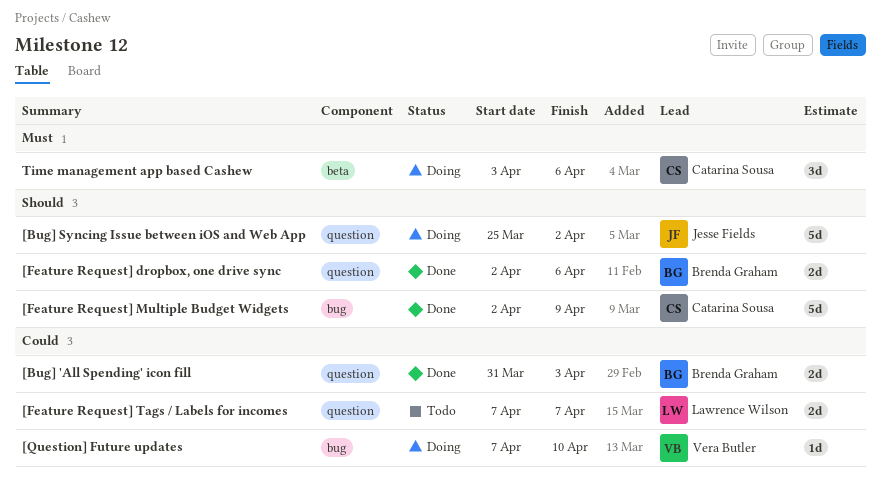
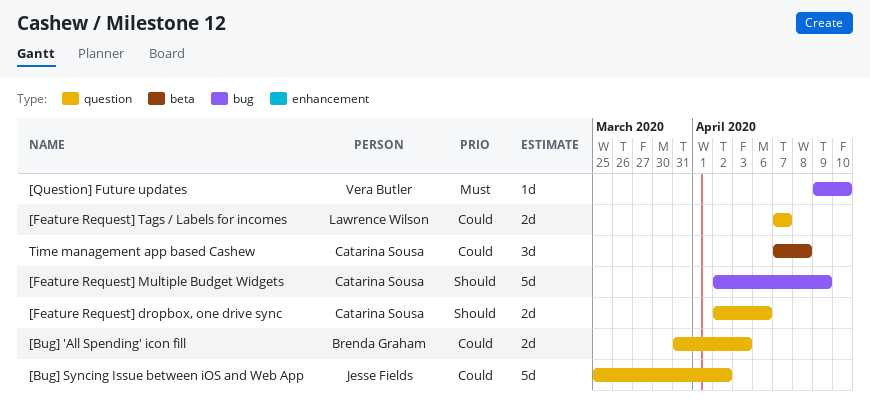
[Bug] Syncing Issue between iOS and Web App, priority: Should -> Could
[Feature Request] dropbox, one drive sync, owner: Brenda Graham -> Catarina Sousa
[Question] Future updates, priority: Could -> Must
[Question] Future updates, start: Apr 7 -> Apr 9
Time management app based Cashew, priority: Must -> Could
Time management app based Cashew, start: Apr 3 -> Apr 7
Time management app based Cashew, due: Apr 6 -> Apr 8

